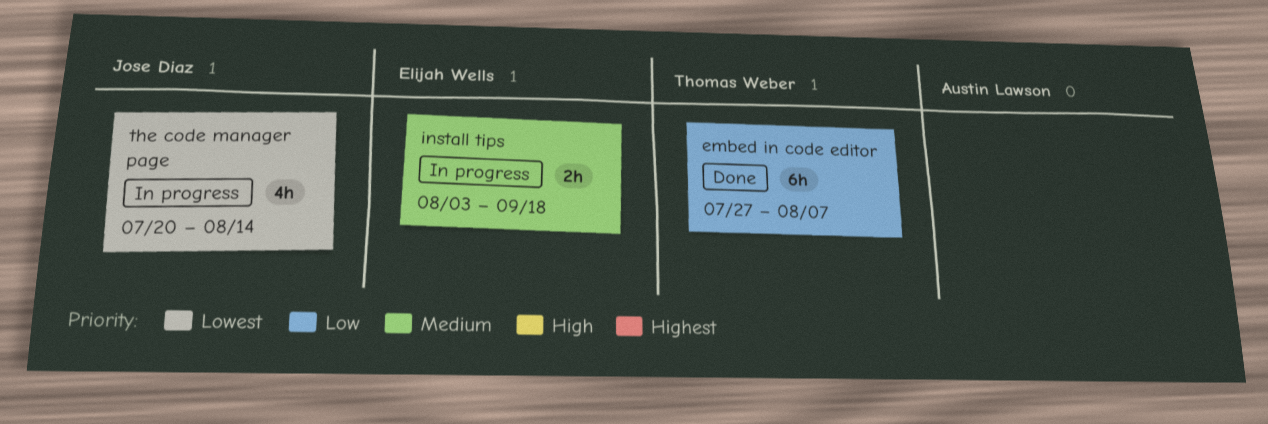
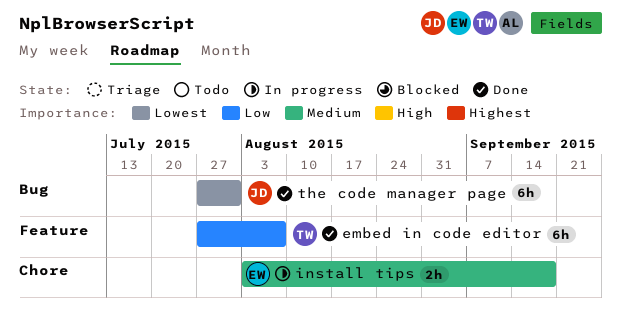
the code manager page, status: In progress -> Done
the code manager page, estimate: 4h -> 6h
the code manager page, start: Jul 20 -> Jul 27
the code manager page, due: Aug 14 -> Jul 31

